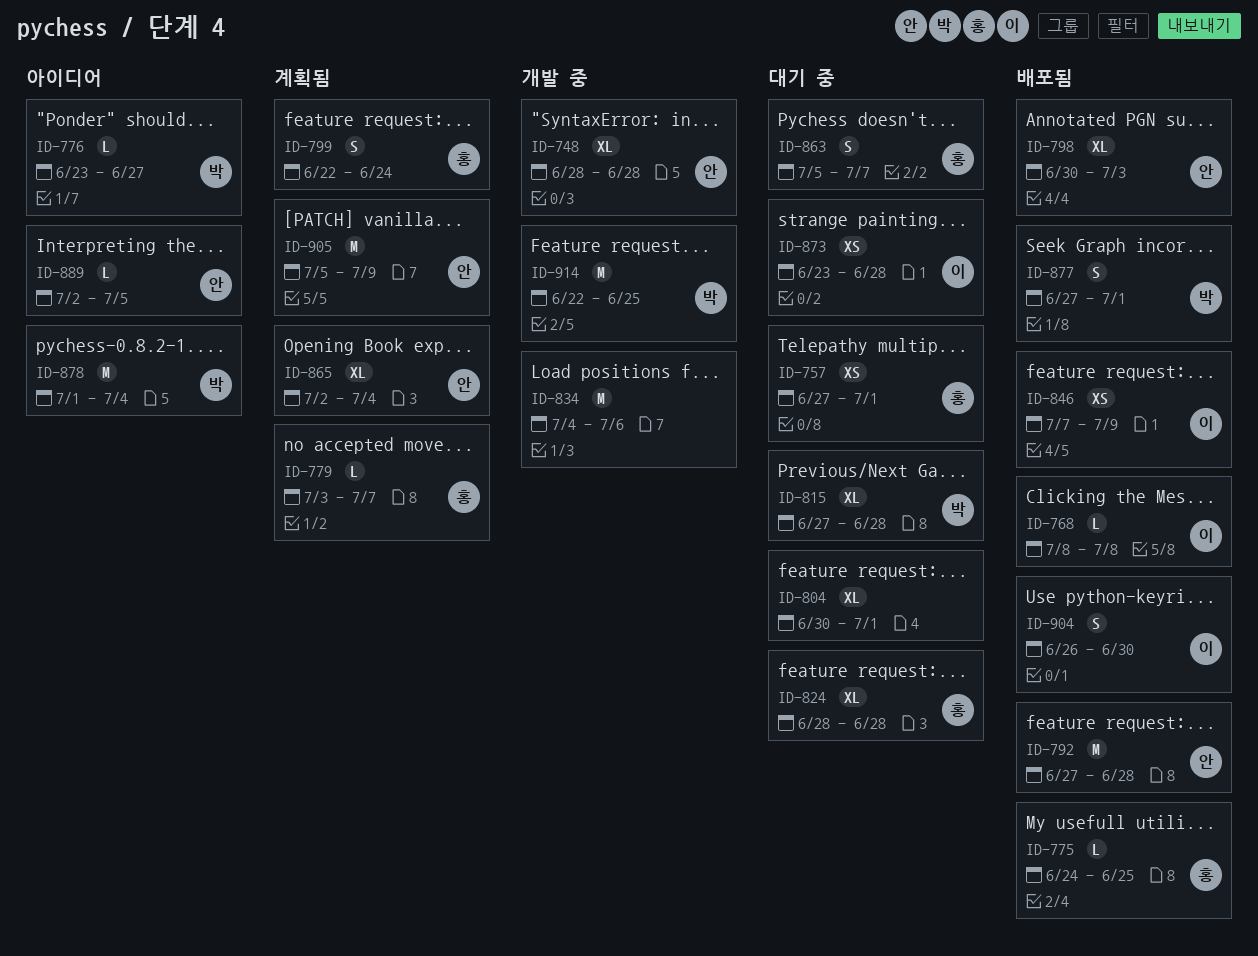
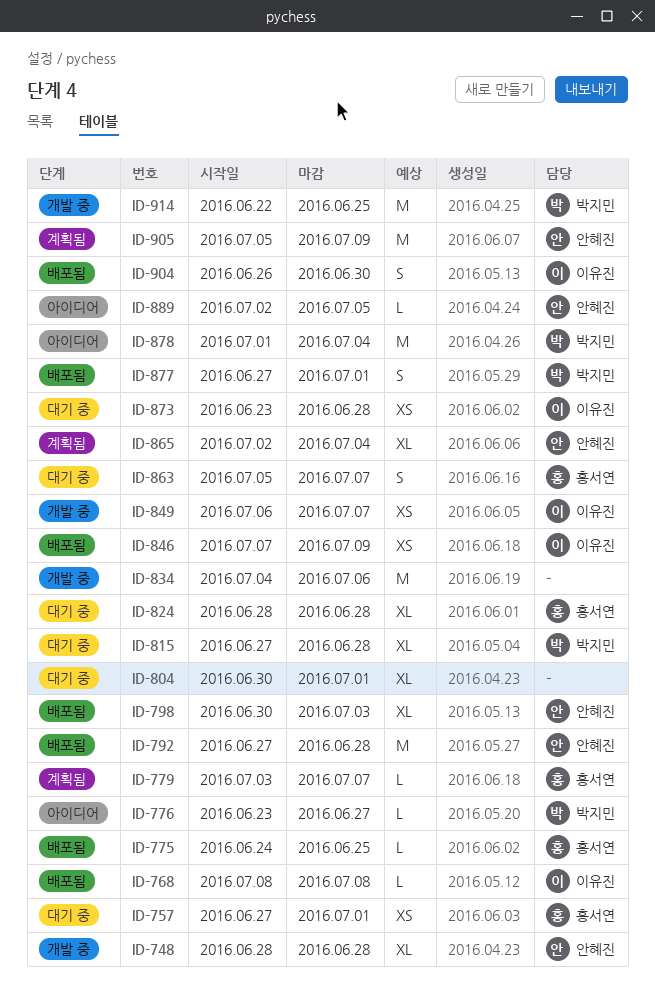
ID-799: present -> none
ID-849: none -> present

